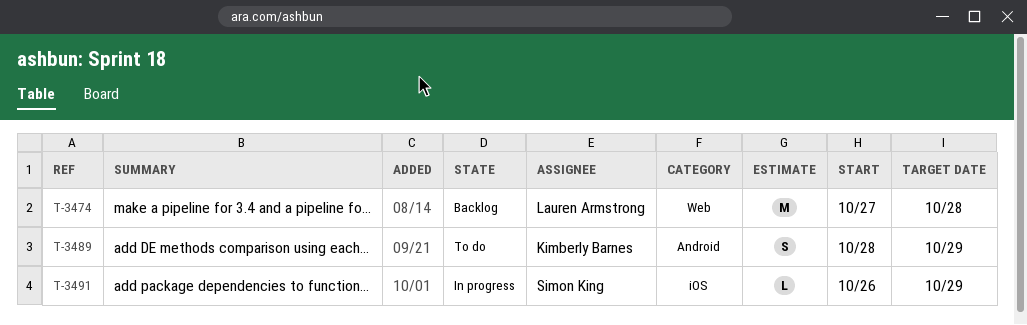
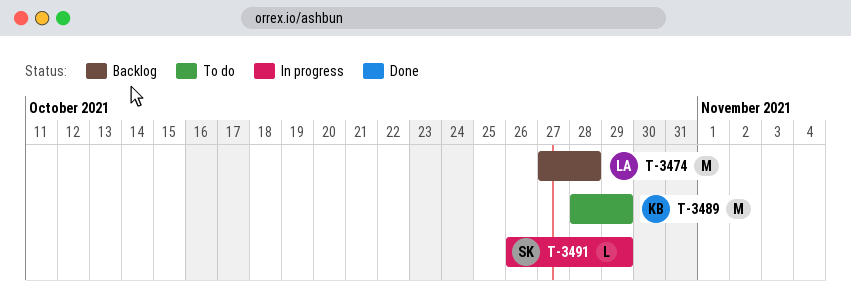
T-3489, estimate: S -> M

